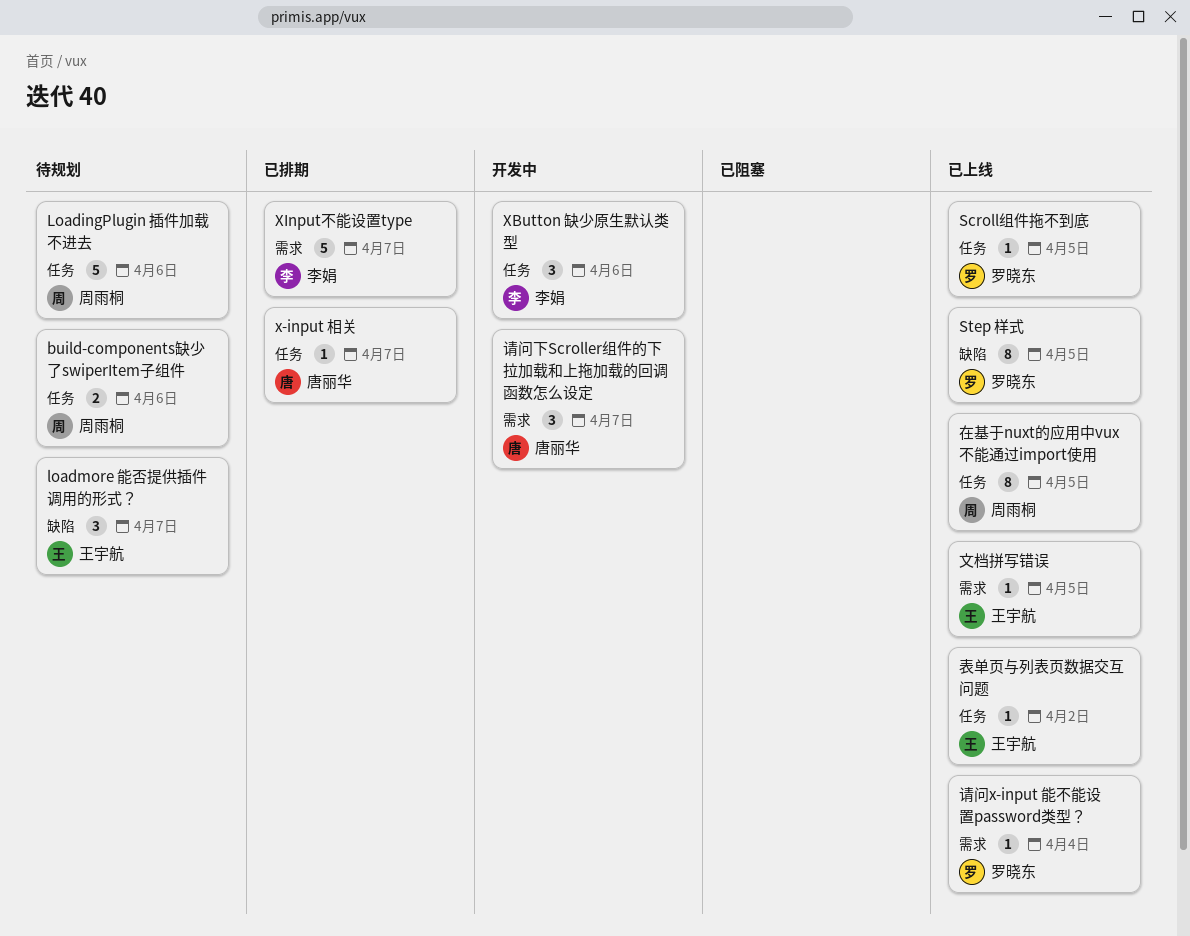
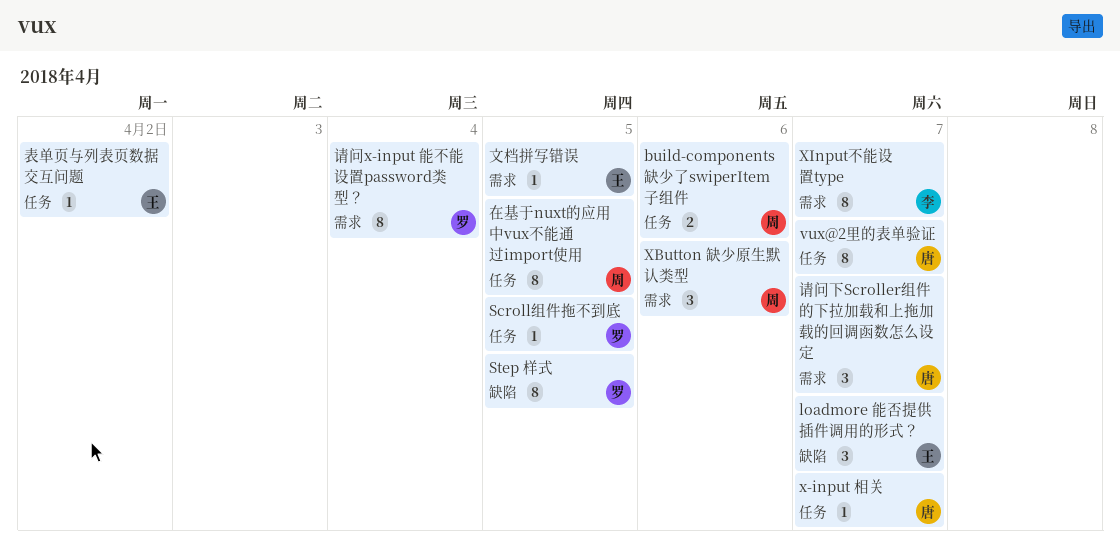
LoadingPlugin 插件加载不进去: present -> none
vux@2里的表单验证: none -> present
XButton 缺少原生默认类型, owner: 李娟 -> 周雨桐
XButton 缺少原生默认类型, label: 任务 -> 需求
XInput不能设置type, estimate: 5 -> 8
请问x-input 能不能设置password类型？, estimate: 1 -> 8

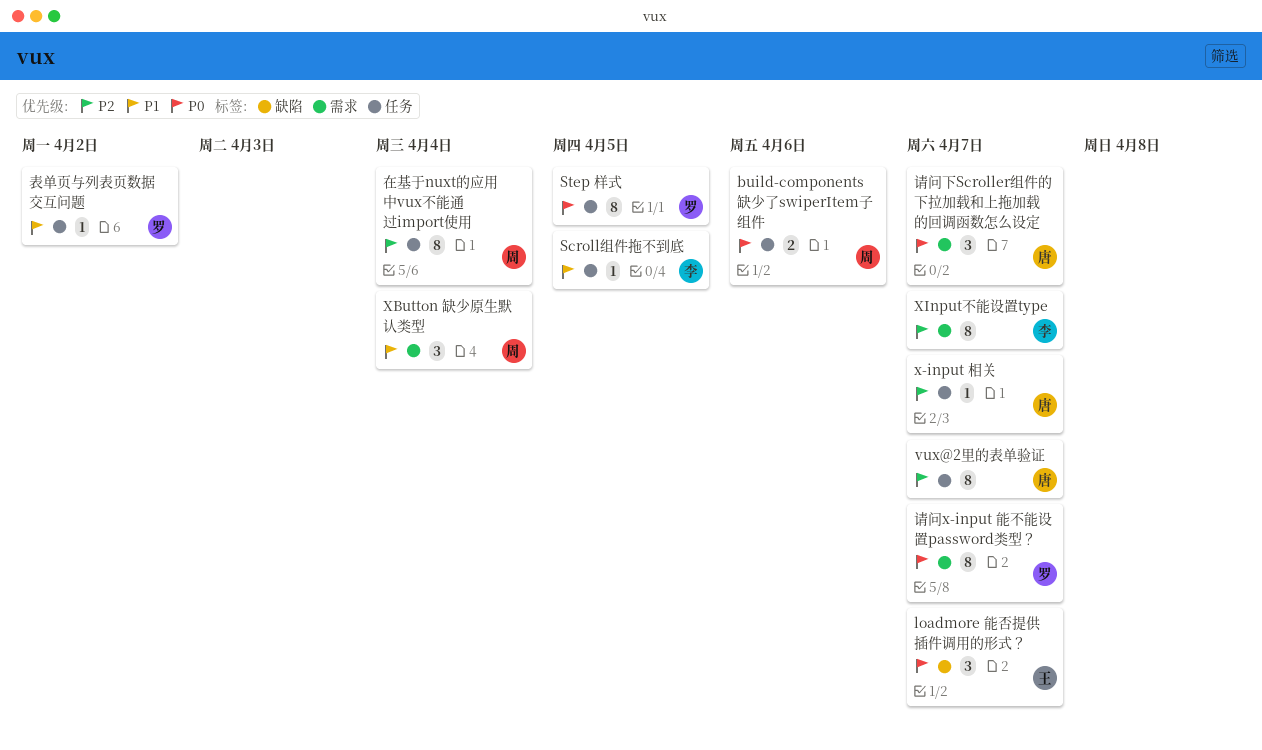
Scroll组件拖不到底, owner: 罗 -> 李
Step 样式, label: 缺陷 -> 任务
XButton 缺少原生默认类型, due: Apr 6 -> Apr 4
在基于nuxt的应用中vux不能通过import使用, due: Apr 5 -> Apr 4
文档拼写错误: present -> none
表单页与列表页数据交互问题, owner: 王 -> 罗
请问x-input 能不能设置password类型？, due: Apr 4 -> Apr 7

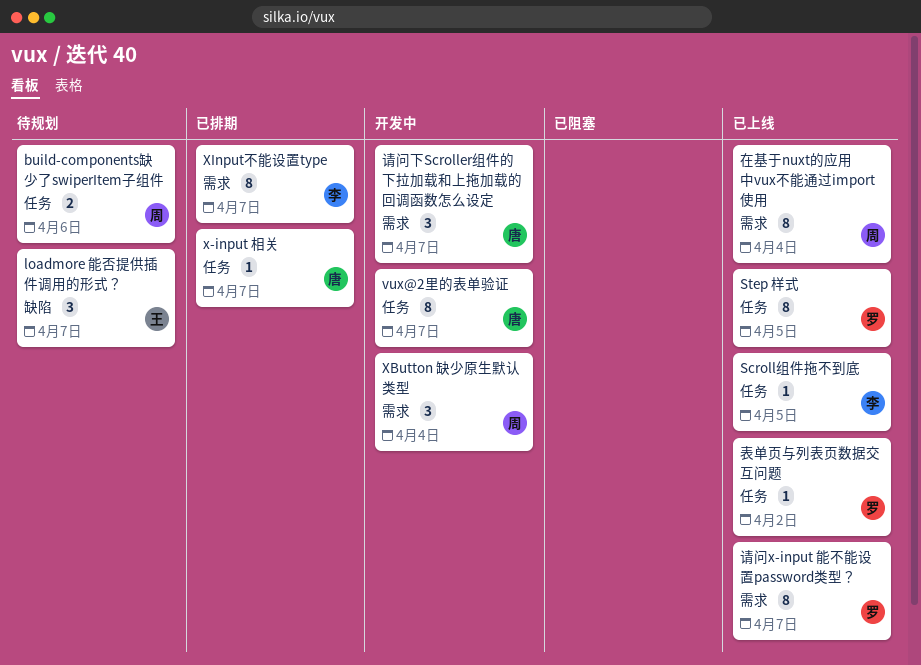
在基于nuxt的应用中vux不能通过import使用, label: 任务 -> 需求

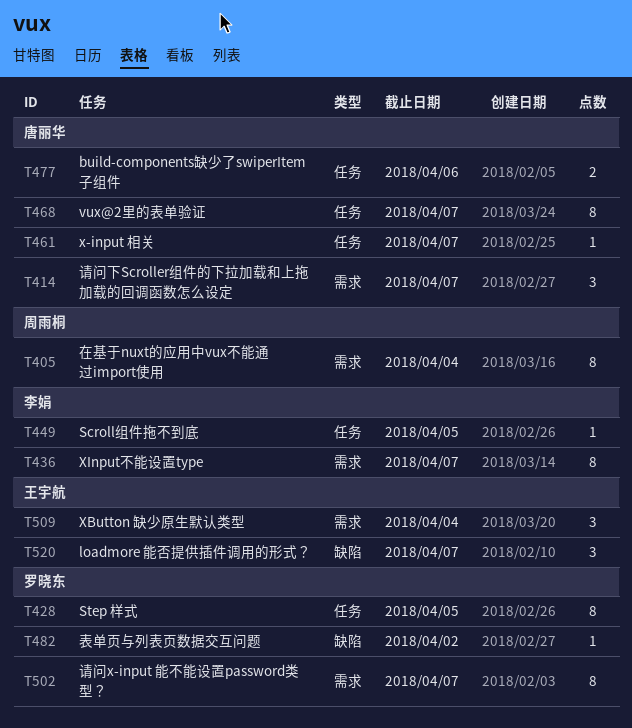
build-components缺少了swiperItem子组件, owner: 周雨桐 -> 唐丽华
XButton 缺少原生默认类型, owner: 周雨桐 -> 王宇航
表单页与列表页数据交互问题, label: 任务 -> 缺陷

